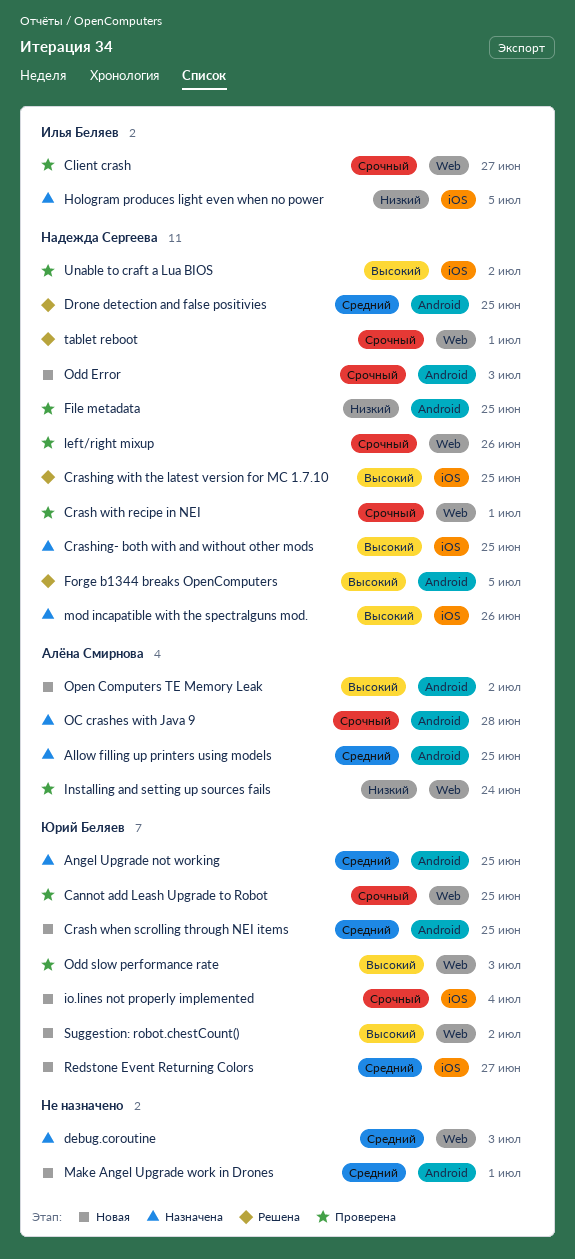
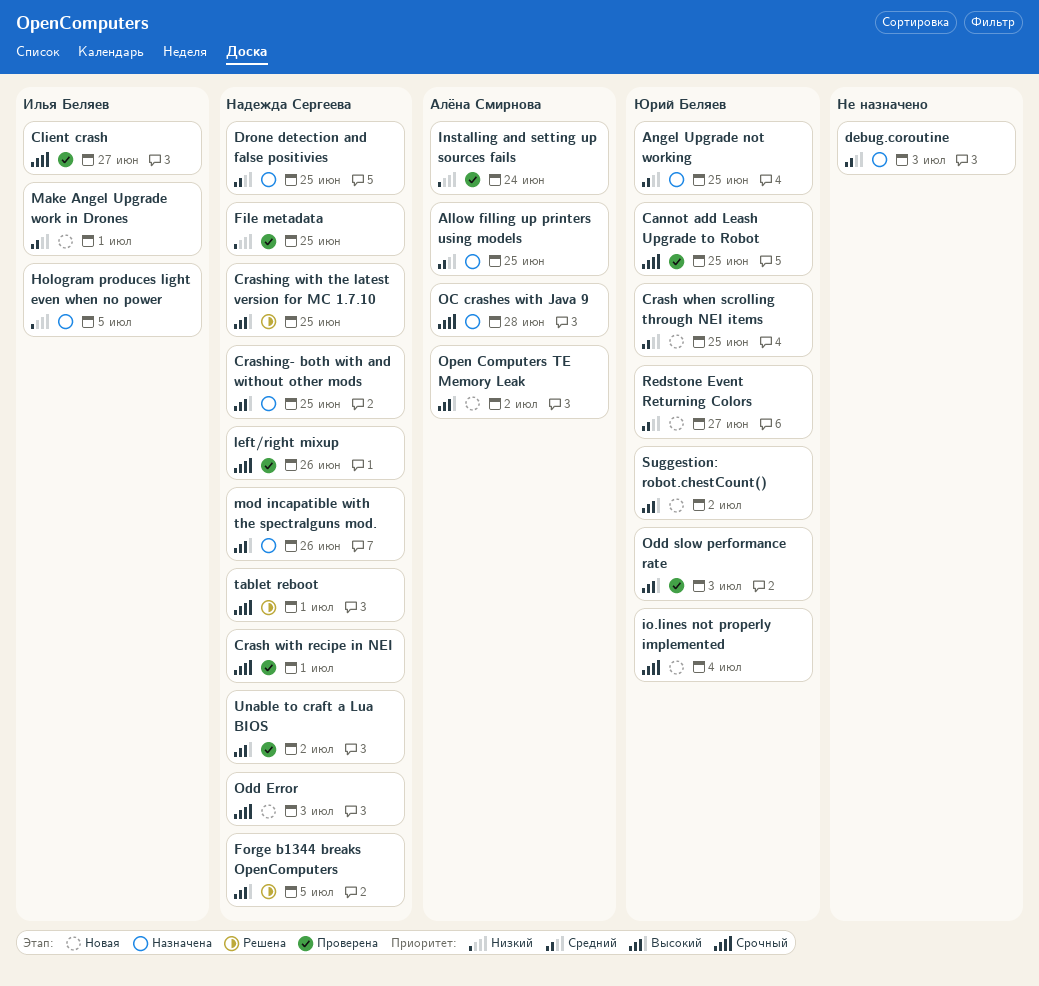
Drone detection and false positivies, status: Решена -> Назначена
Make Angel Upgrade work in Drones, owner: none -> Илья Беляев

